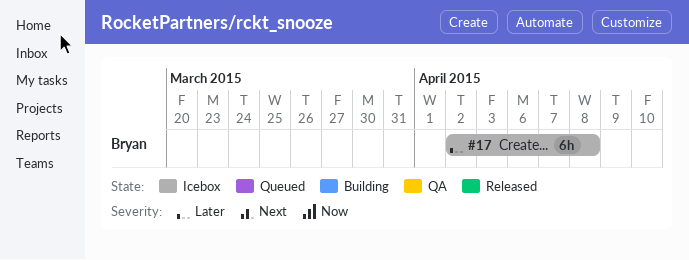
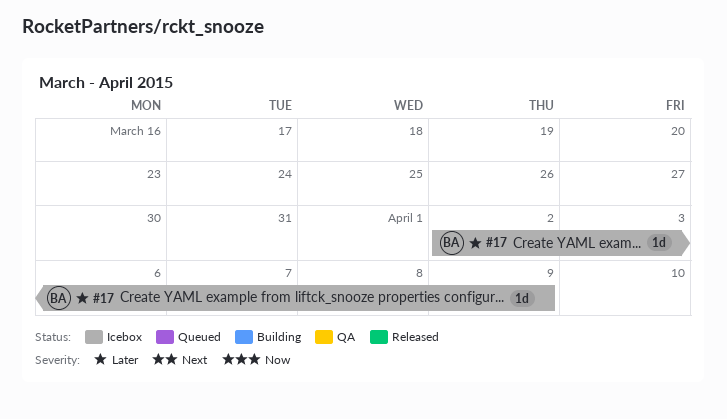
#17, estimate: 6h -> 1d
#17, due: Apr 8 -> Apr 9

